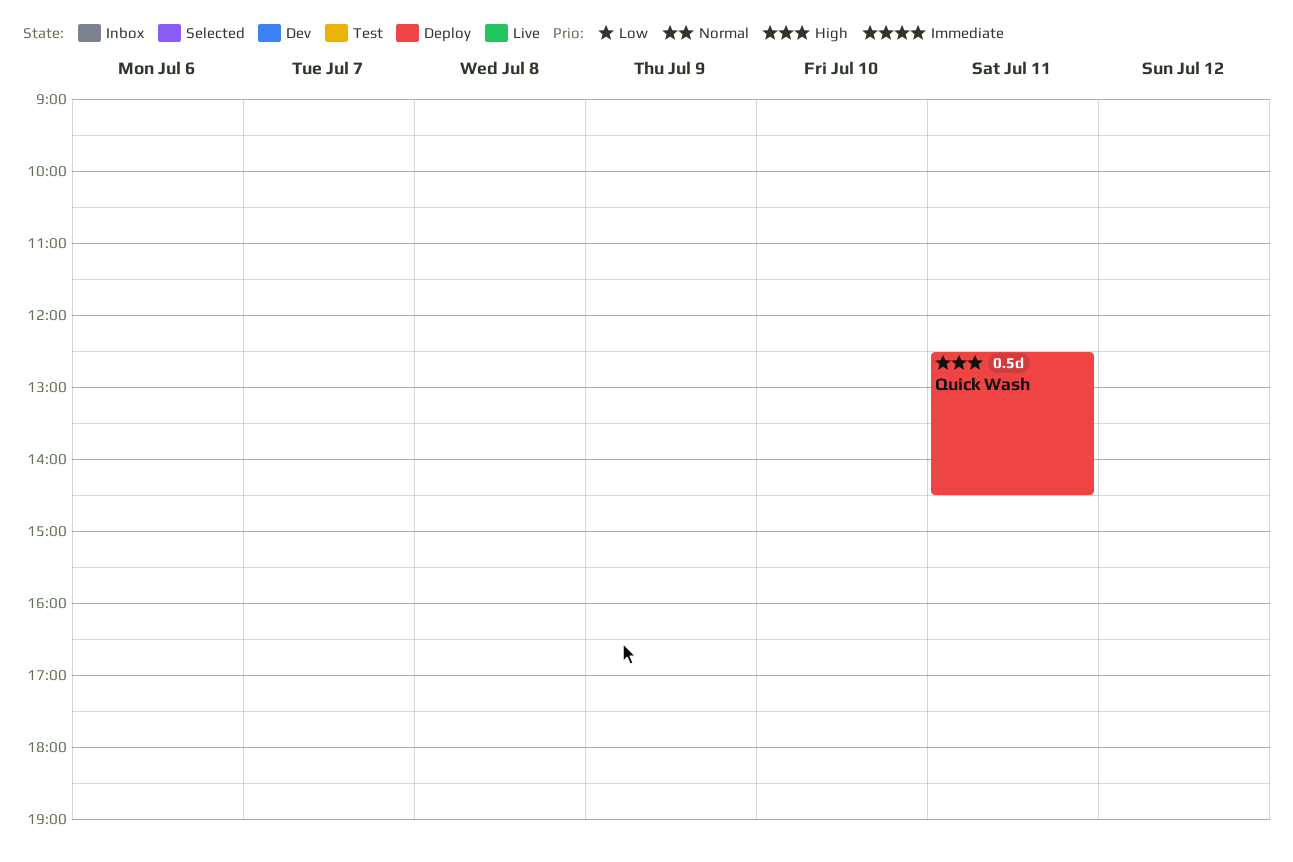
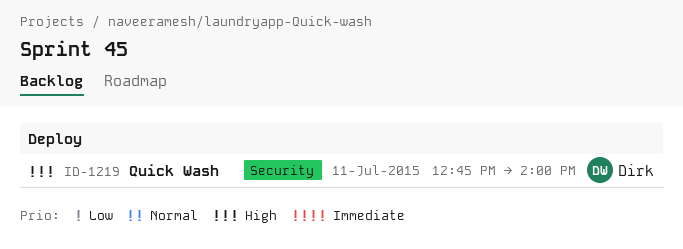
Quick Wash, begins: 12:30 -> 12:45
Quick Wash, ends: 14:30 -> 14:00

